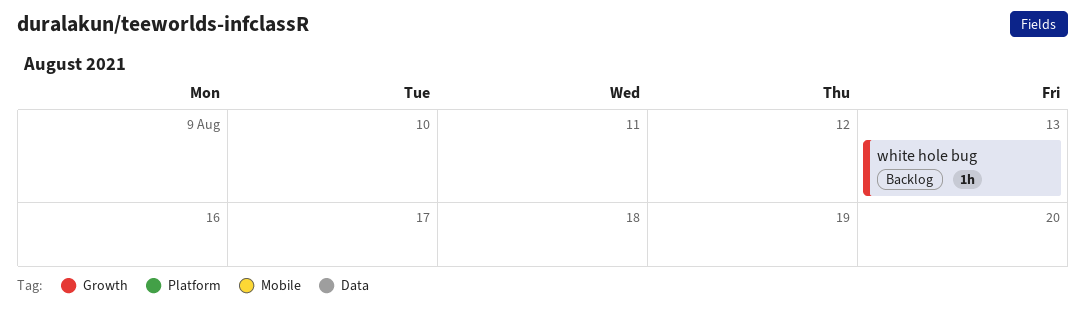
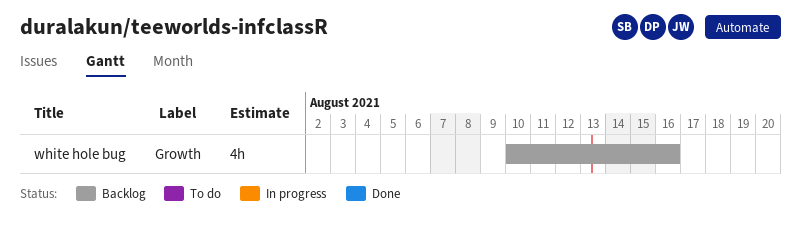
white hole bug, estimate: 1h -> 4h
white hole bug, due: Aug 13 -> Aug 16

